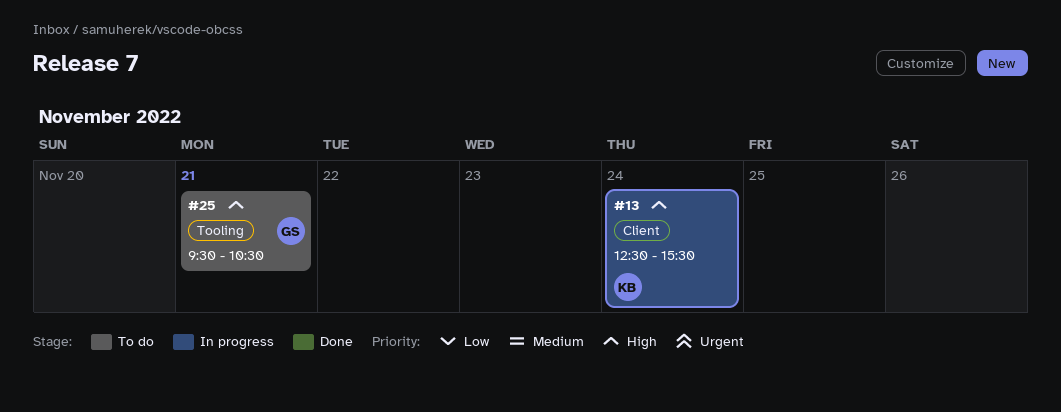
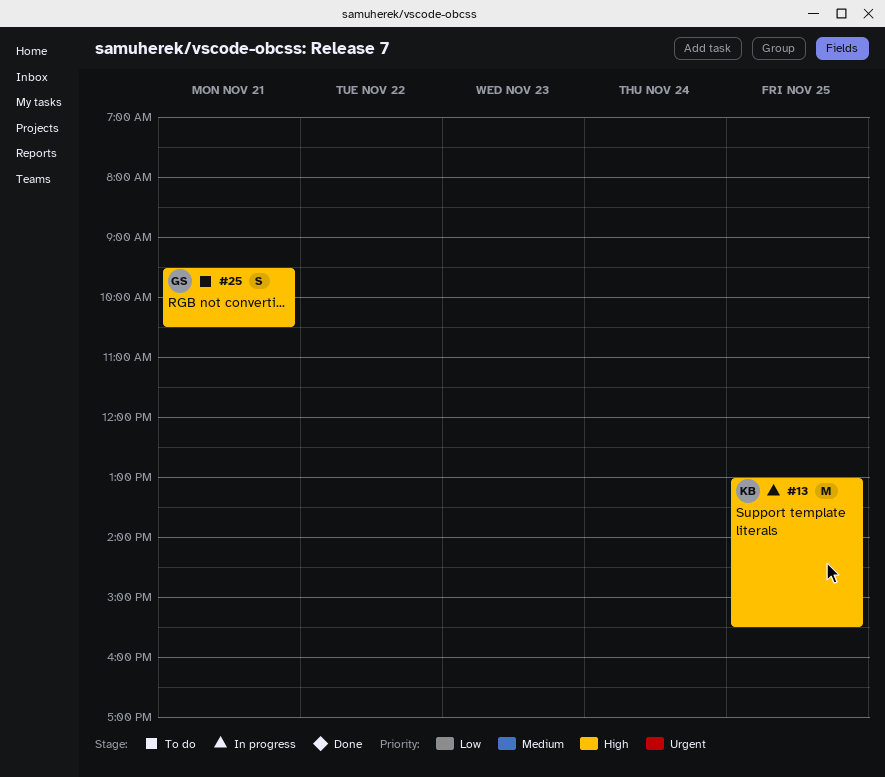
#13, day: Nov 24 -> Nov 25
#13, begins: 12:30 -> 13:00

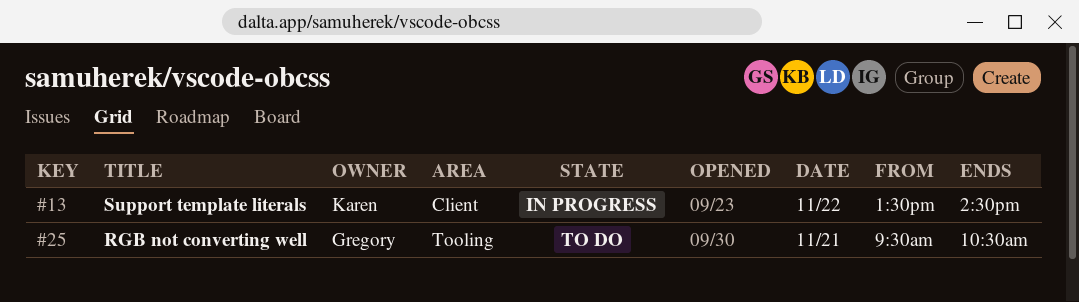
#13, day: Nov 25 -> Nov 22
#13, begins: 13:00 -> 13:30
#13, ends: 15:30 -> 14:30

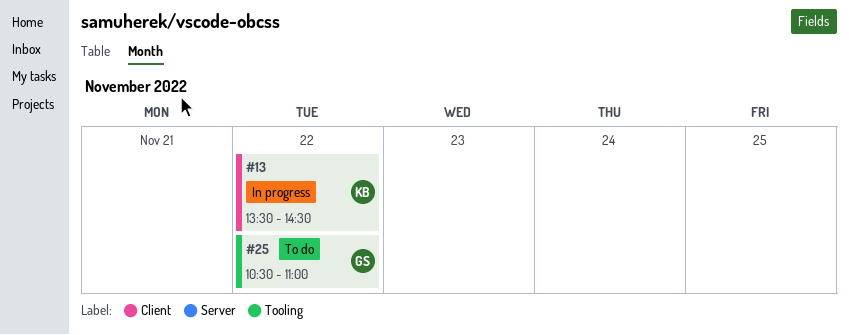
#25, day: Nov 21 -> Nov 22
#25, begins: 09:30 -> 10:30
#25, ends: 10:30 -> 11:00

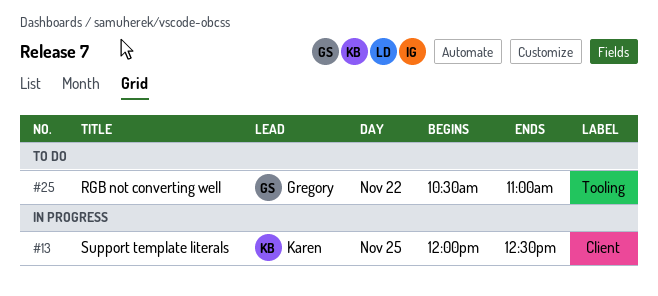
#13, day: Nov 22 -> Nov 25
#13, begins: 13:30 -> 12:00
#13, ends: 14:30 -> 12:30

